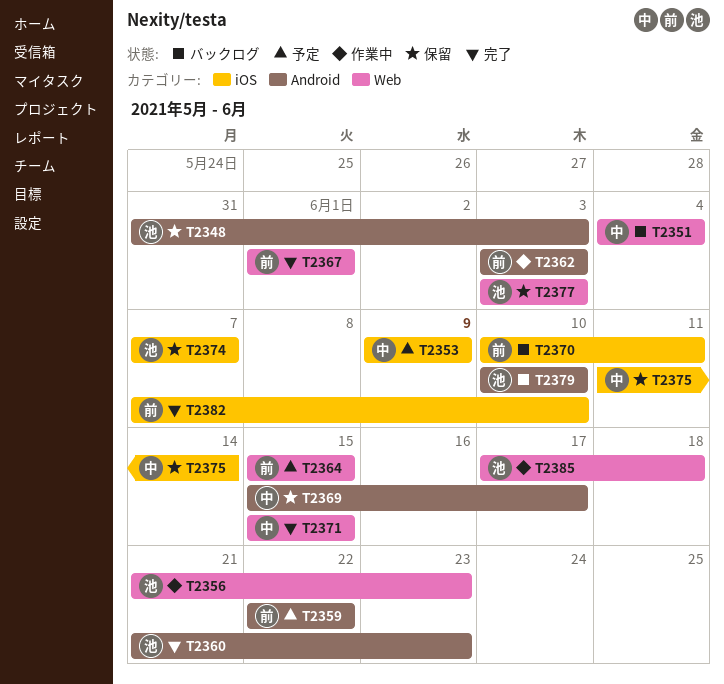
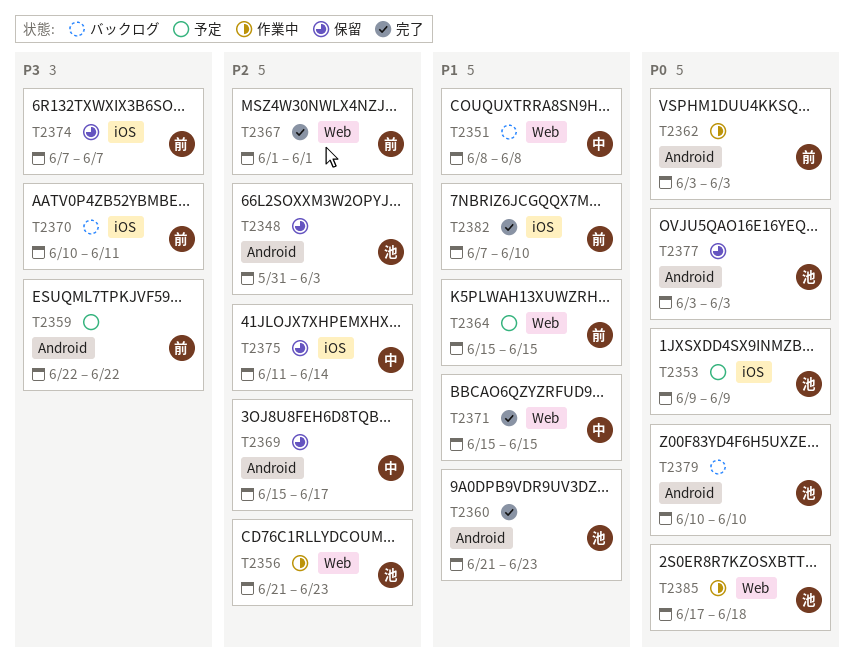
T2351, start: Jun 4 -> Jun 8
T2351, due: Jun 4 -> Jun 8
T2353, owner: 中 -> 池
T2374, owner: 池 -> 前
T2377, label: Web -> Android

